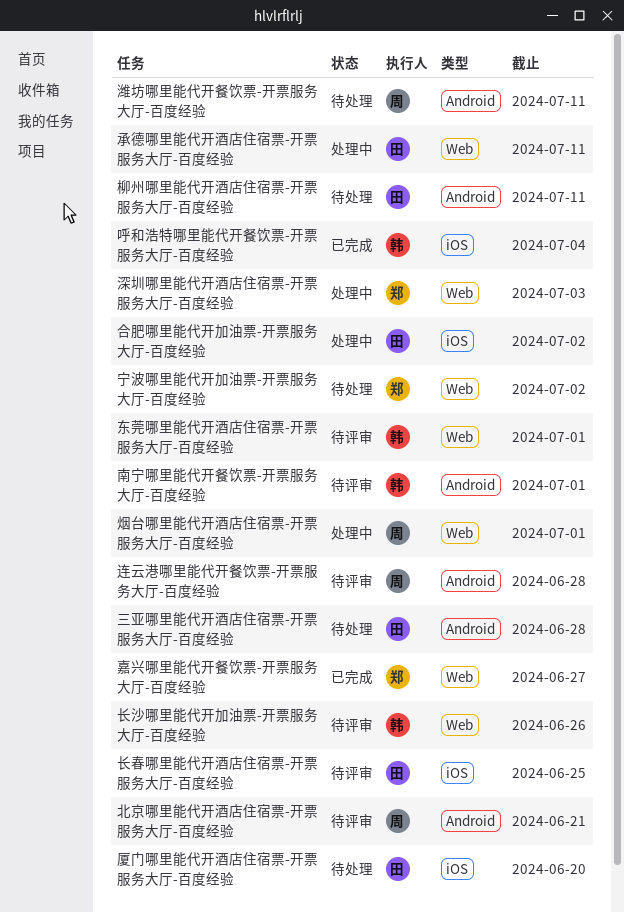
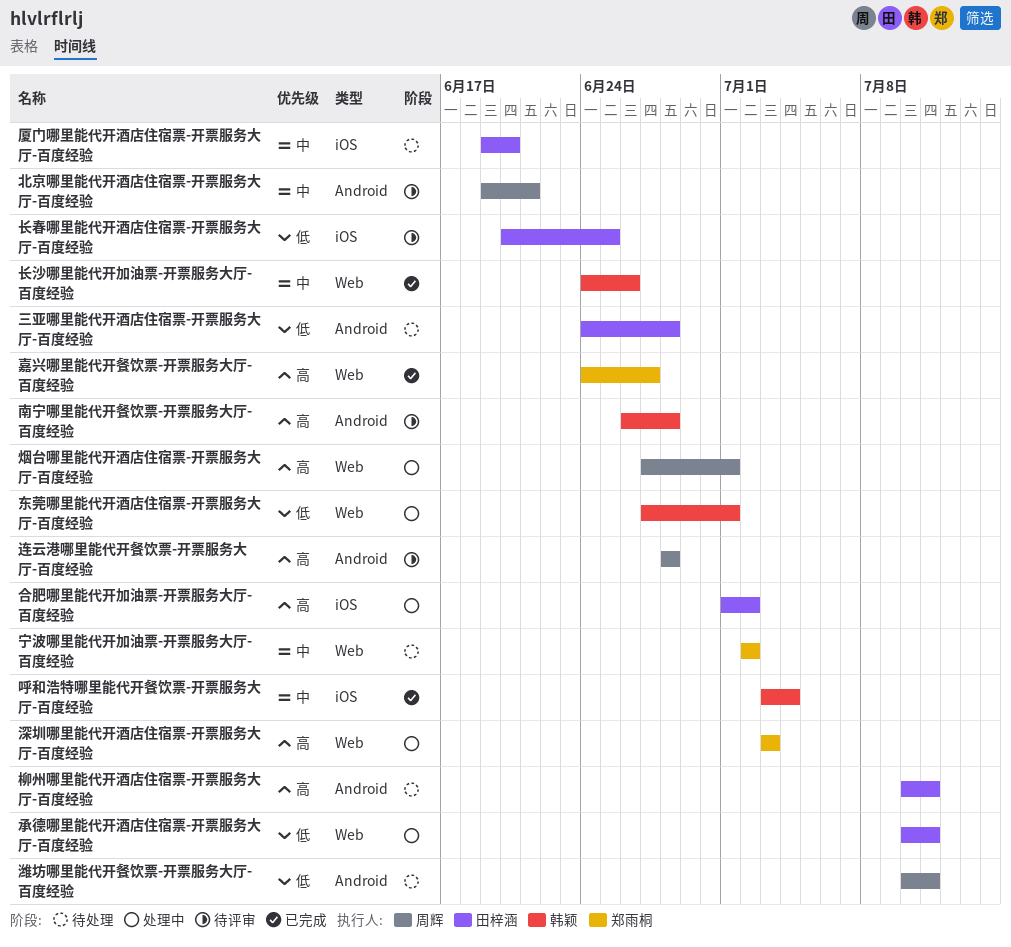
东莞哪里能代开酒店住宿票-开票服务大厅-百度经验, status: 待评审 -> 处理中
南宁哪里能代开餐饮票-开票服务大厅-百度经验, due: Jul 1 -> Jun 28
长沙哪里能代开加油票-开票服务大厅-百度经验, status: 待评审 -> 已完成

